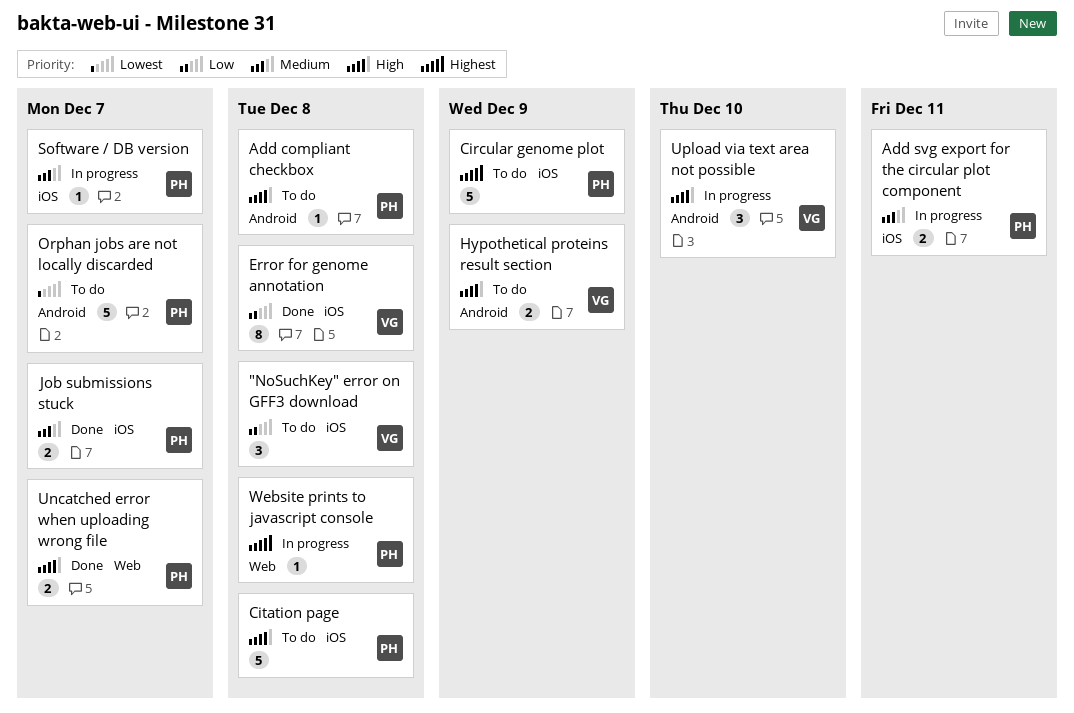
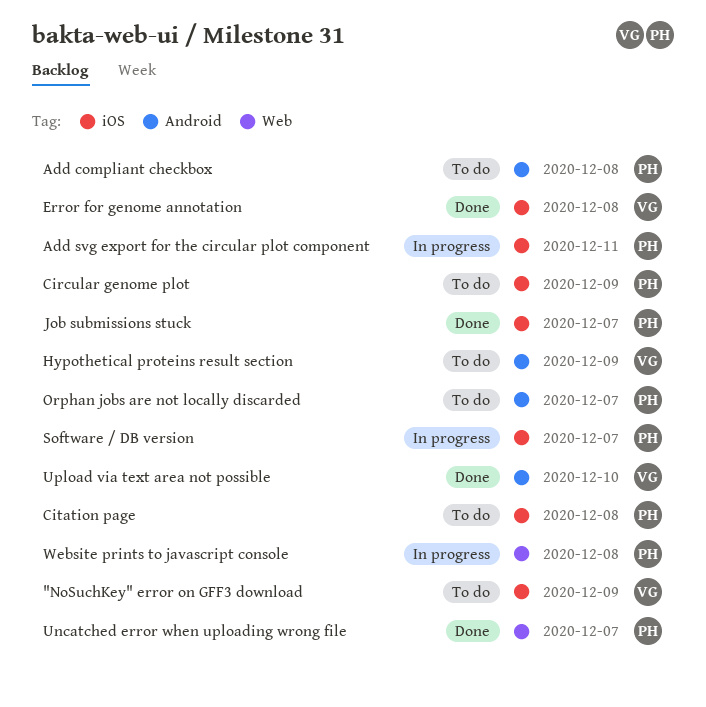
"NoSuchKey" error on GFF3 download, due: Dec 8 -> Dec 9
Upload via text area not possible, status: In progress -> Done

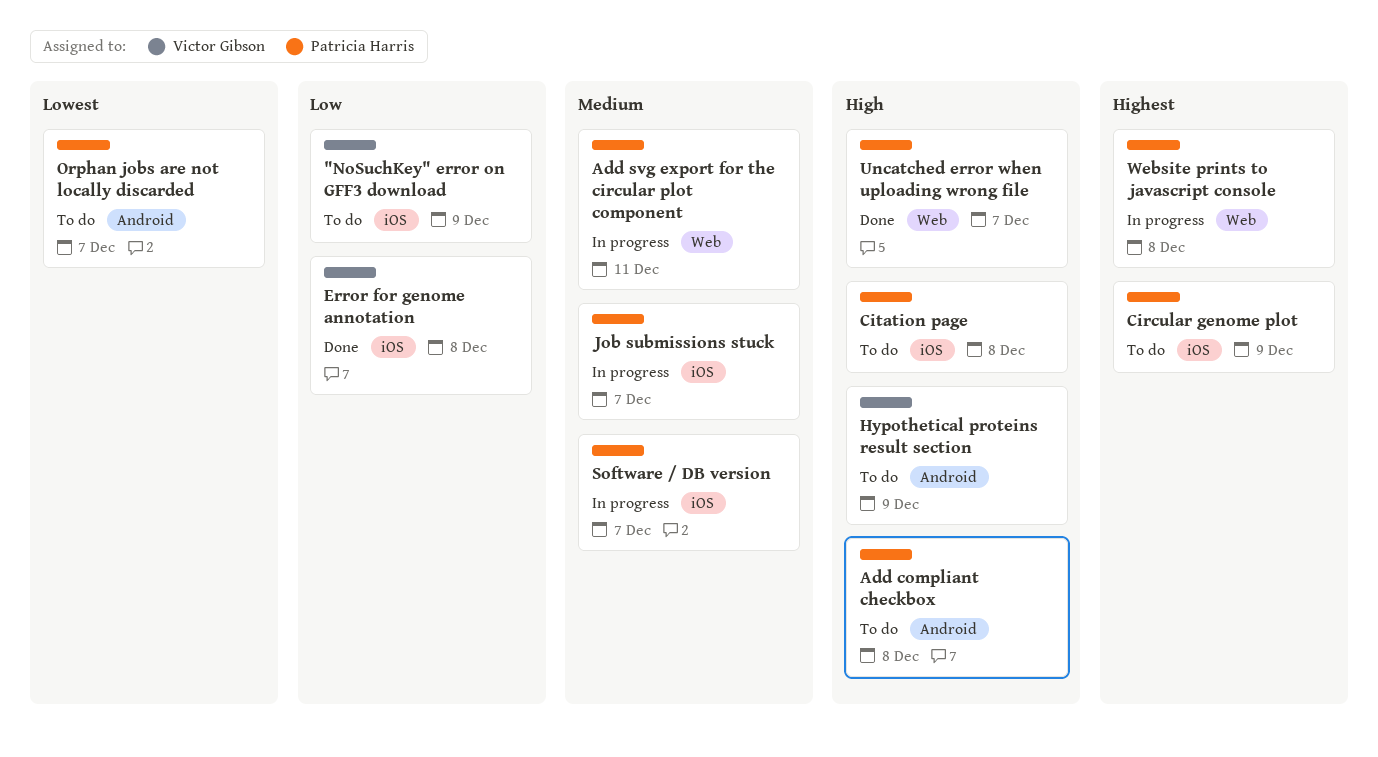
Add svg export for the circular plot component, label: iOS -> Web
Job submissions stuck, status: Done -> In progress
Upload via text area not possible: present -> none

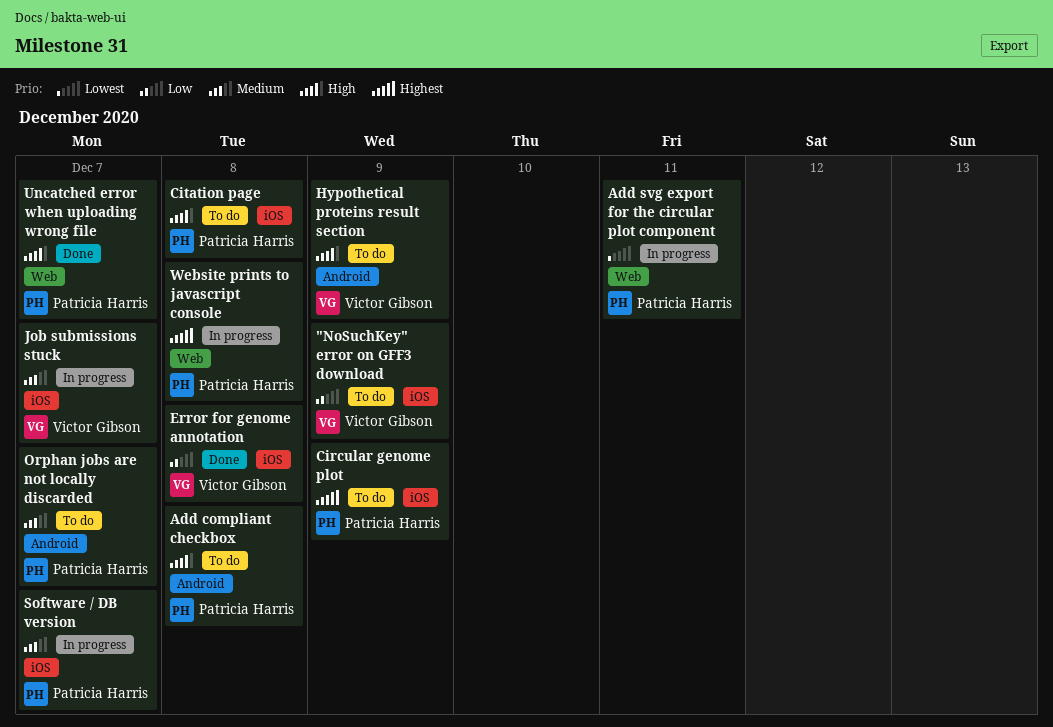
Add svg export for the circular plot component, priority: Medium -> Lowest
Job submissions stuck, owner: Patricia Harris -> Victor Gibson
Orphan jobs are not locally discarded, priority: Lowest -> Medium

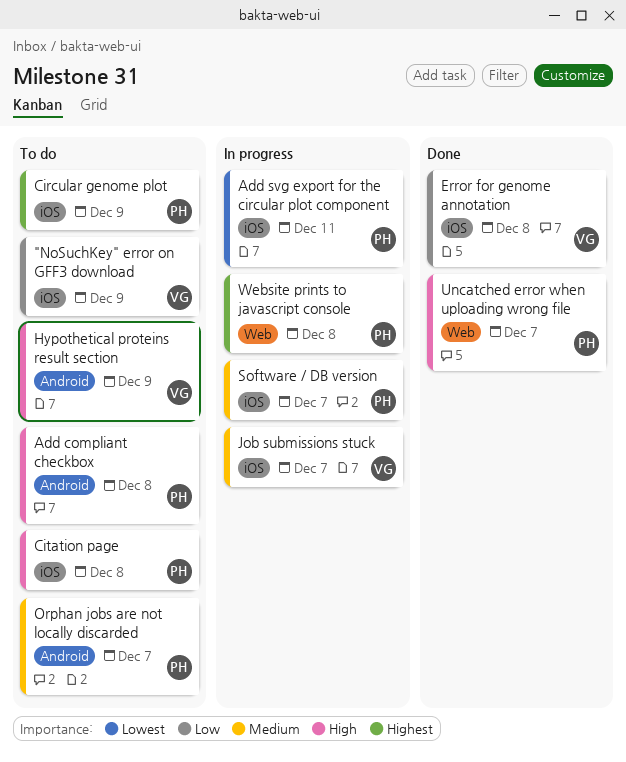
Add svg export for the circular plot component, label: Web -> iOS

